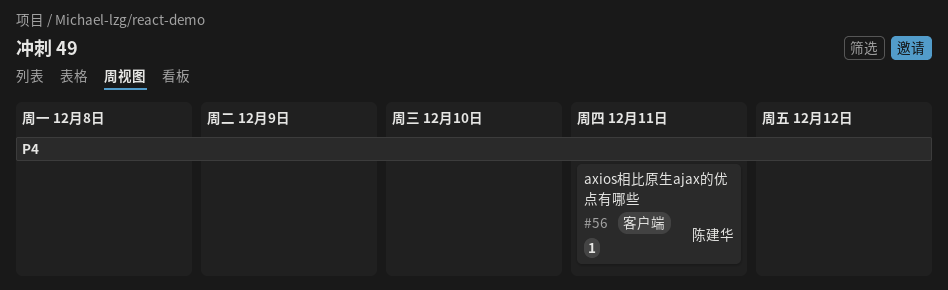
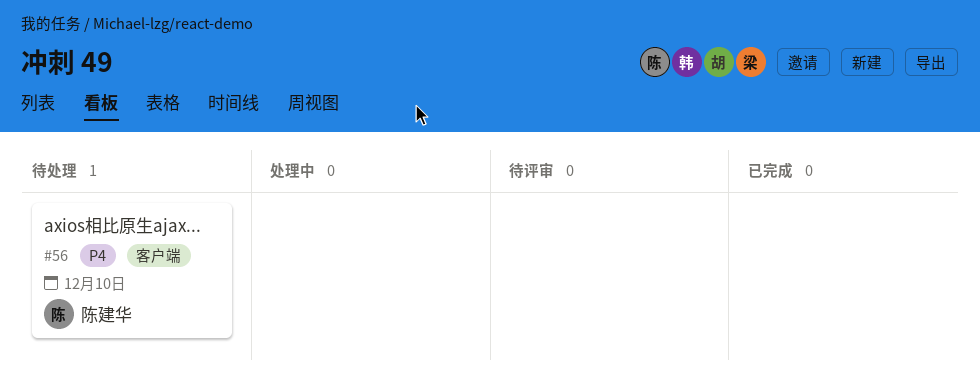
#56, due: Dec 11 -> Dec 10

